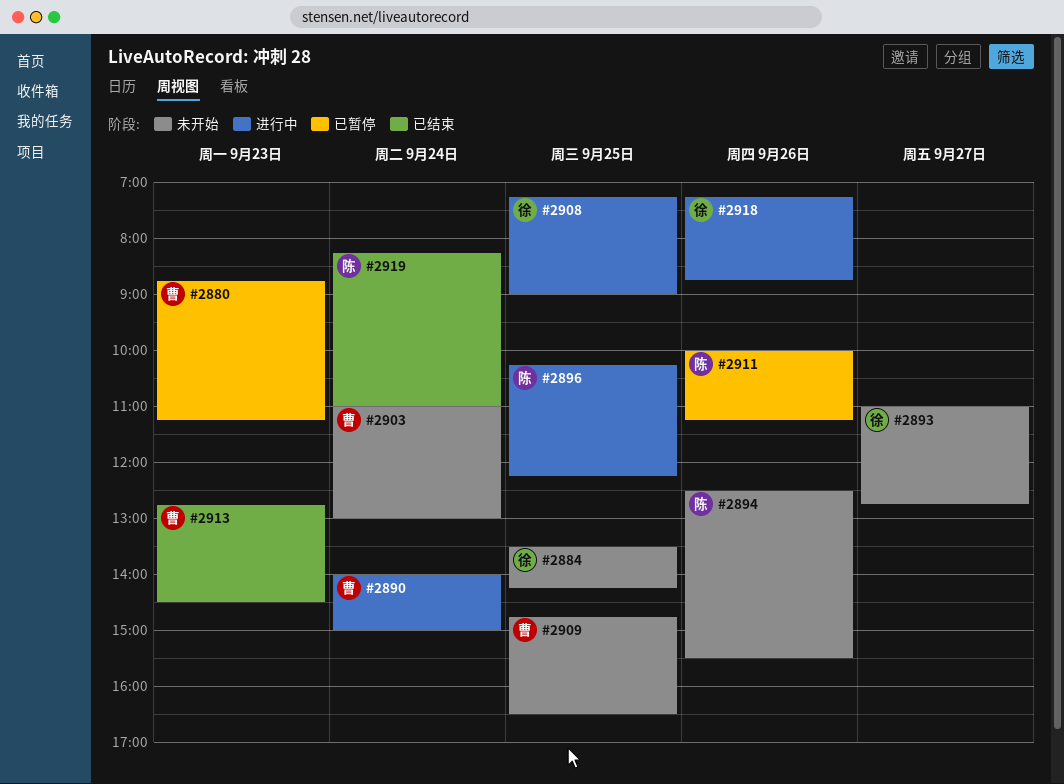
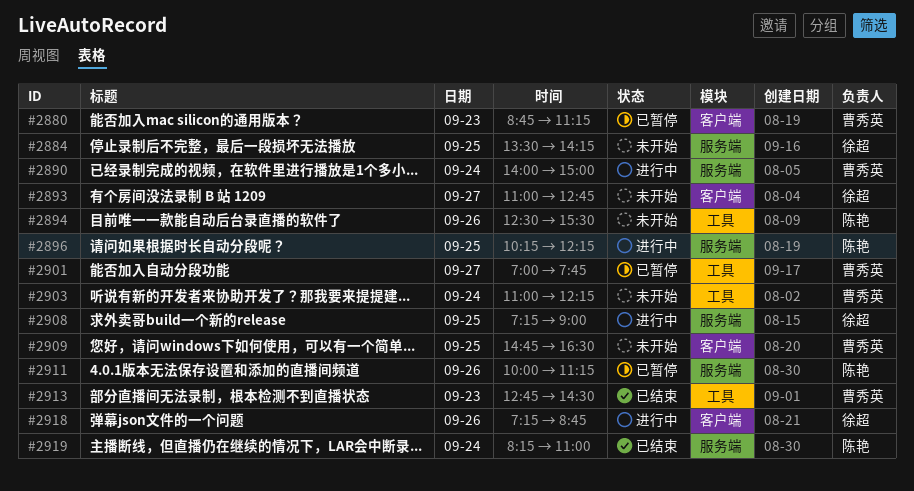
#2901: none -> present
#2903, ends: 13:00 -> 12:15

